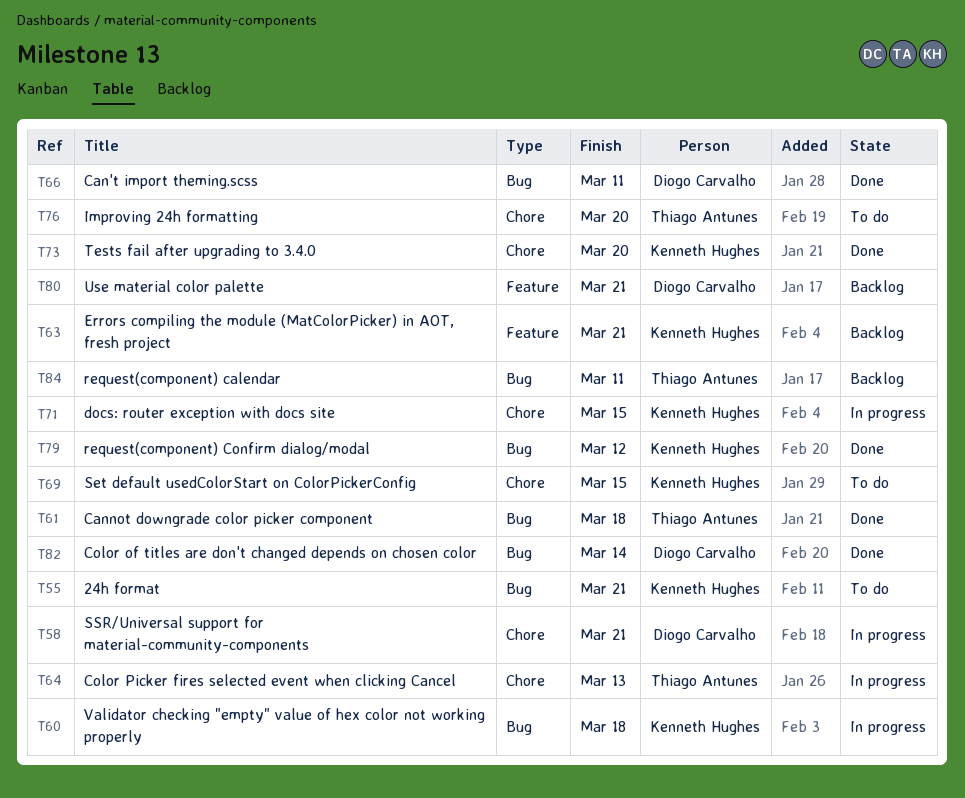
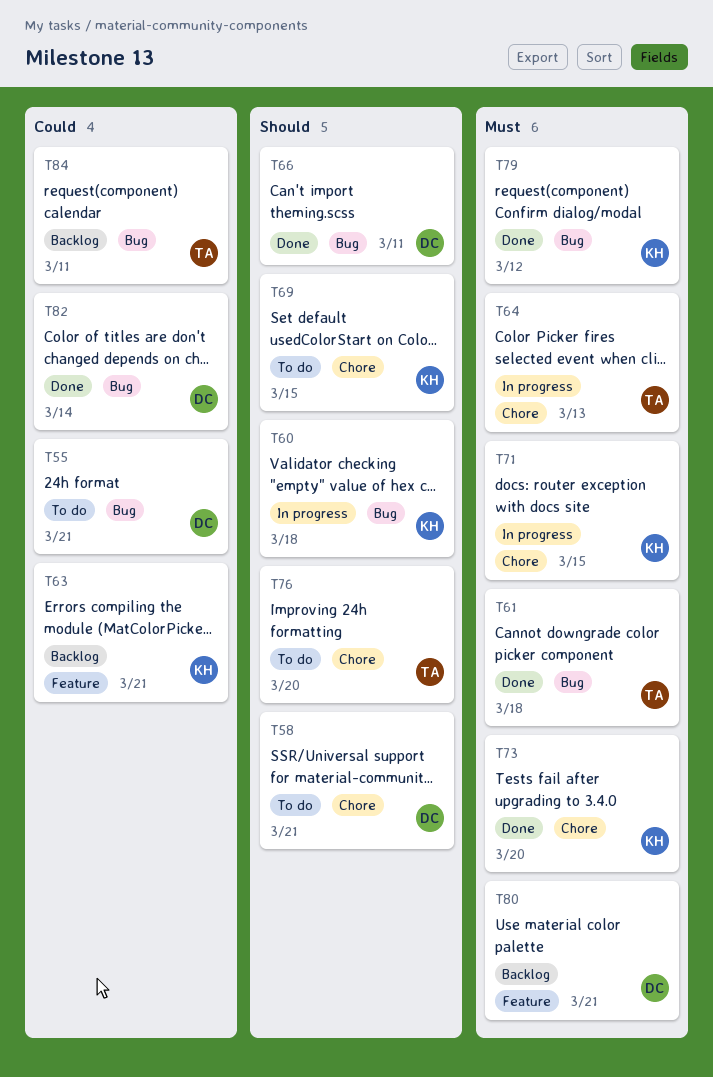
T55, owner: Kenneth Hughes -> Diogo Carvalho
T58, status: In progress -> To do

